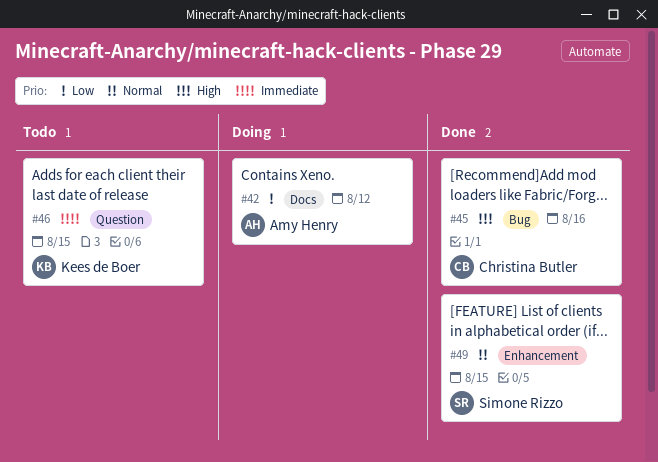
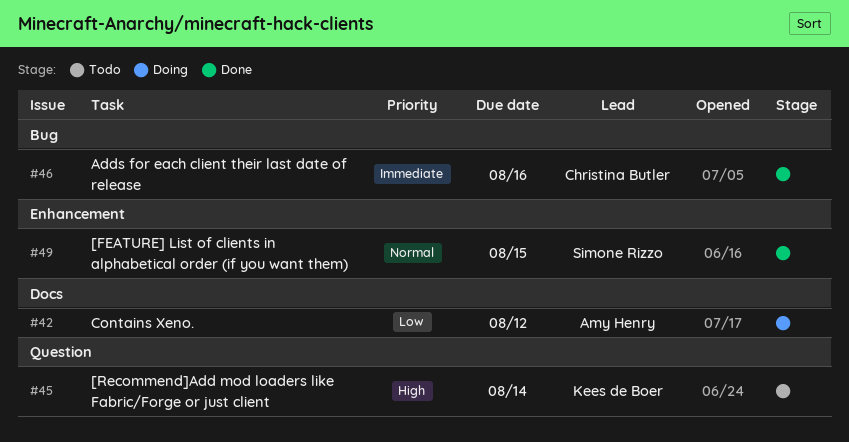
#45, status: Done -> Todo
#45, owner: Christina Butler -> Kees de Boer
#45, label: Bug -> Question
#45, due: Aug 16 -> Aug 14
#46, status: Todo -> Done
#46, owner: Kees de Boer -> Christina Butler
#46, label: Question -> Bug
#46, due: Aug 15 -> Aug 16

